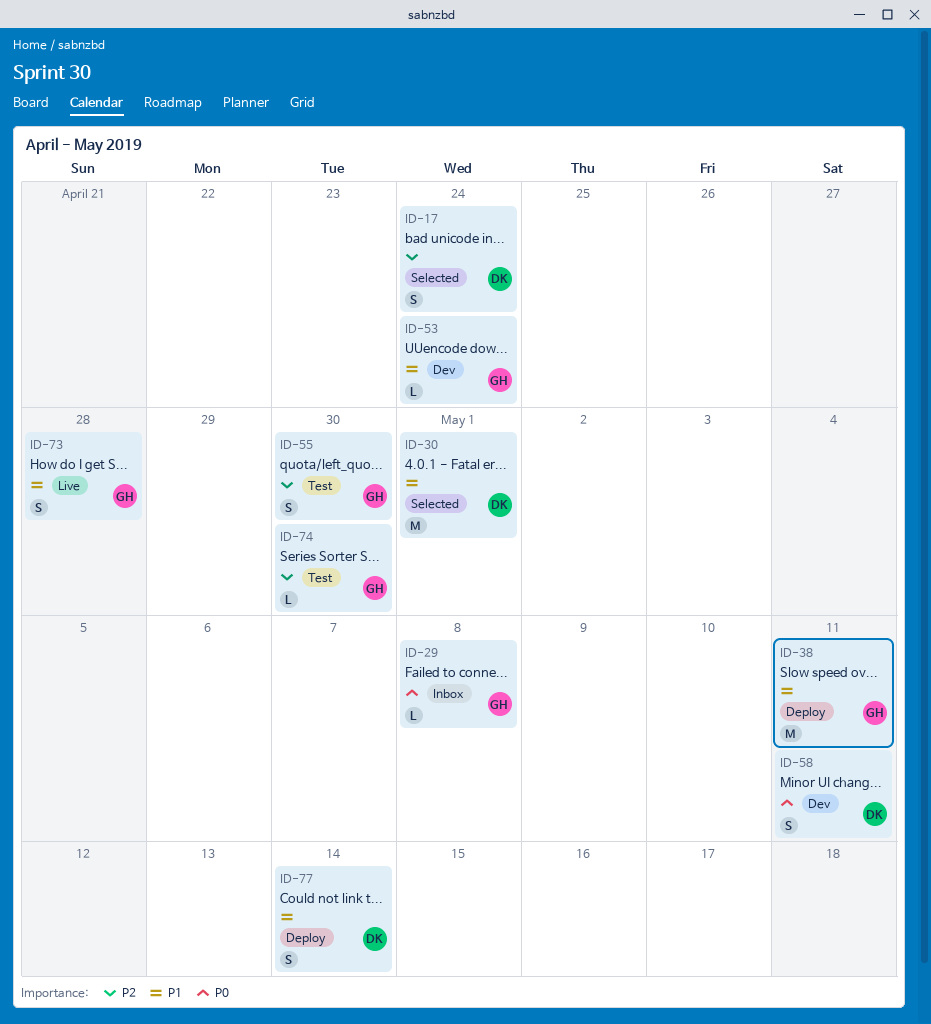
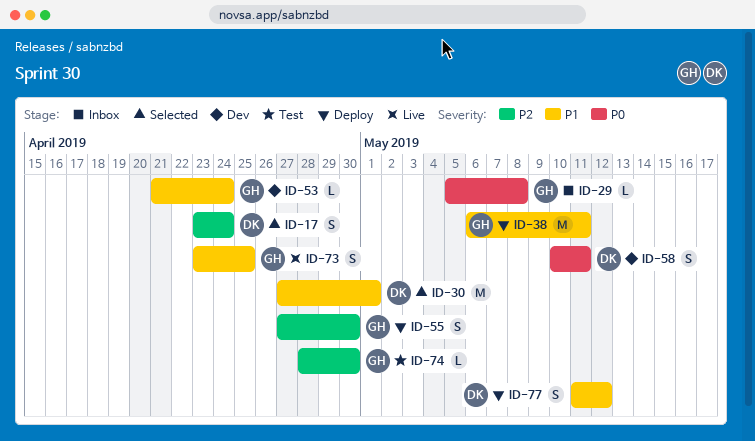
ID-55, status: Test -> Deploy
ID-73, due: Apr 28 -> Apr 25
ID-77, due: May 14 -> May 12

